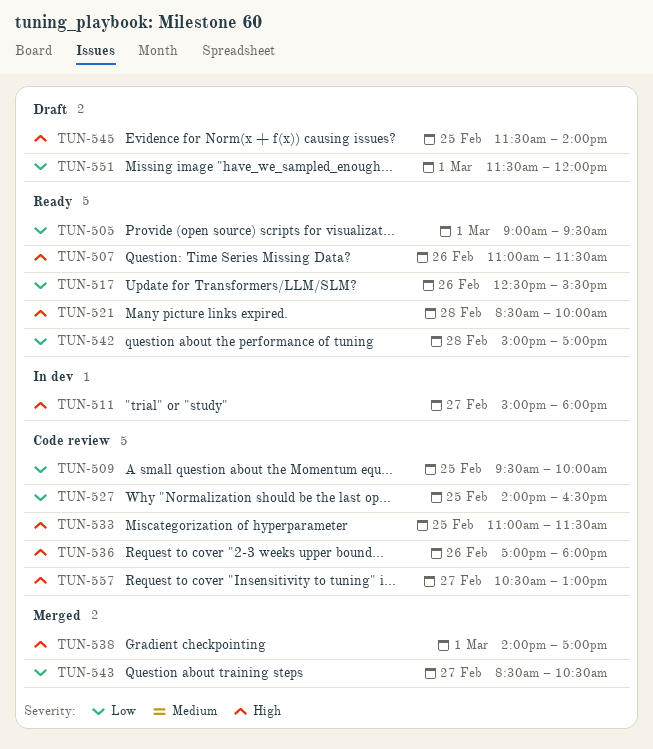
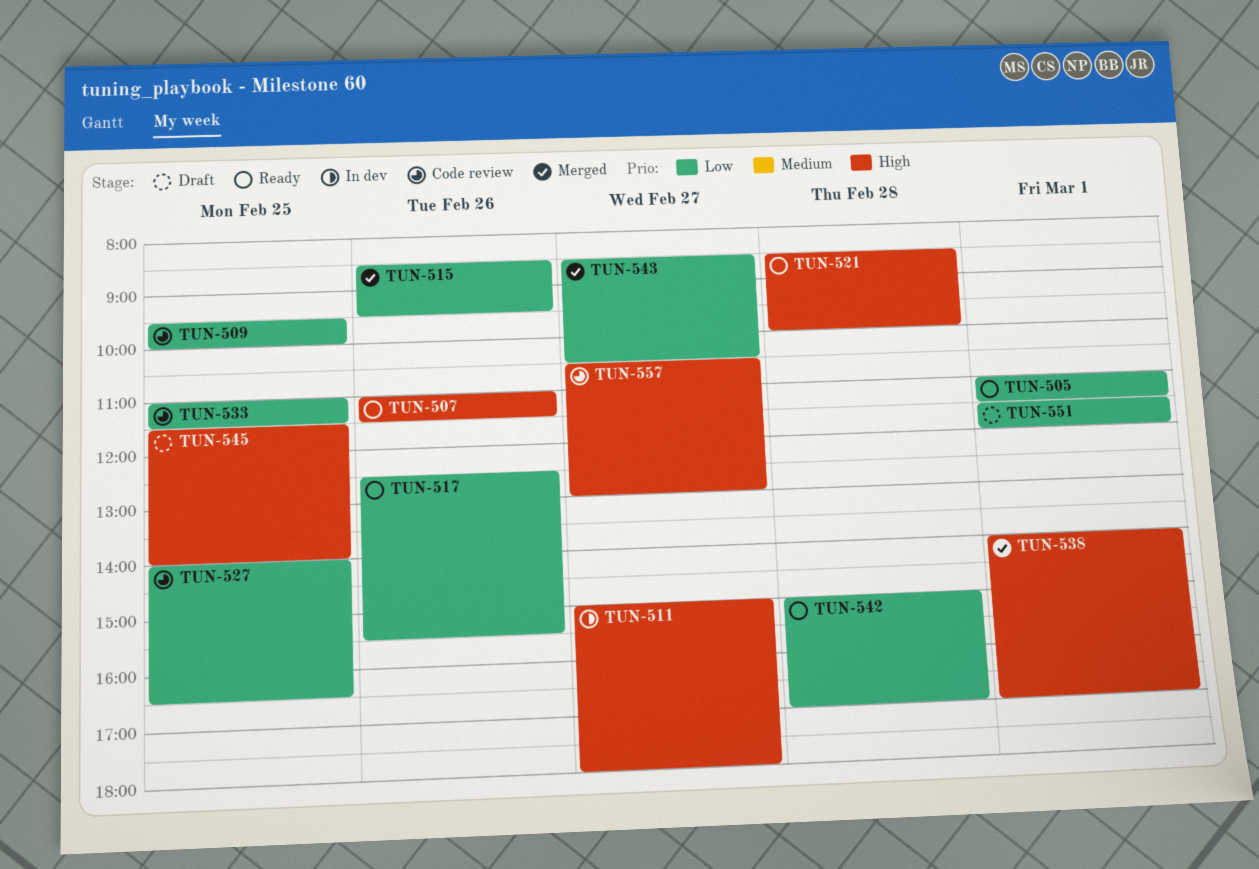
TUN-505, begins: 09:00 -> 11:00
TUN-505, ends: 09:30 -> 11:30
TUN-515: none -> present
TUN-533, priority: High -> Low
TUN-536: present -> none

